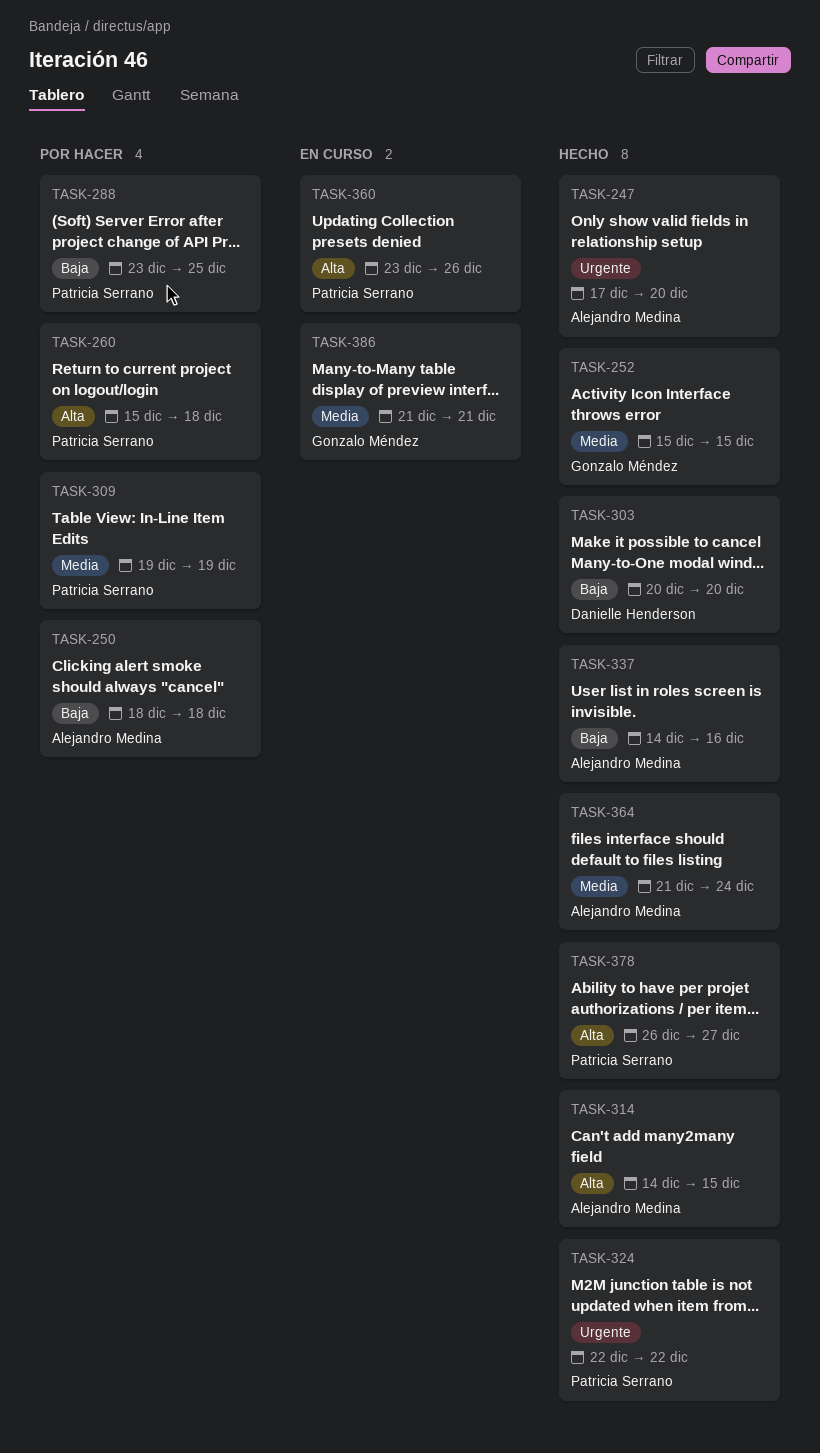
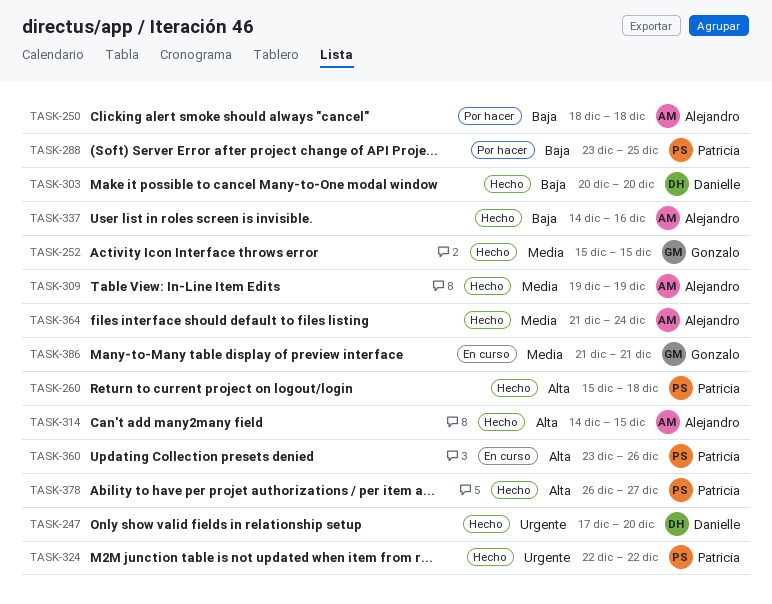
TASK-247, owner: Alejandro Medina -> Danielle Henderson
TASK-260, status: Por hacer -> Hecho
TASK-309, status: Por hacer -> Hecho
TASK-309, owner: Patricia Serrano -> Alejandro Medina

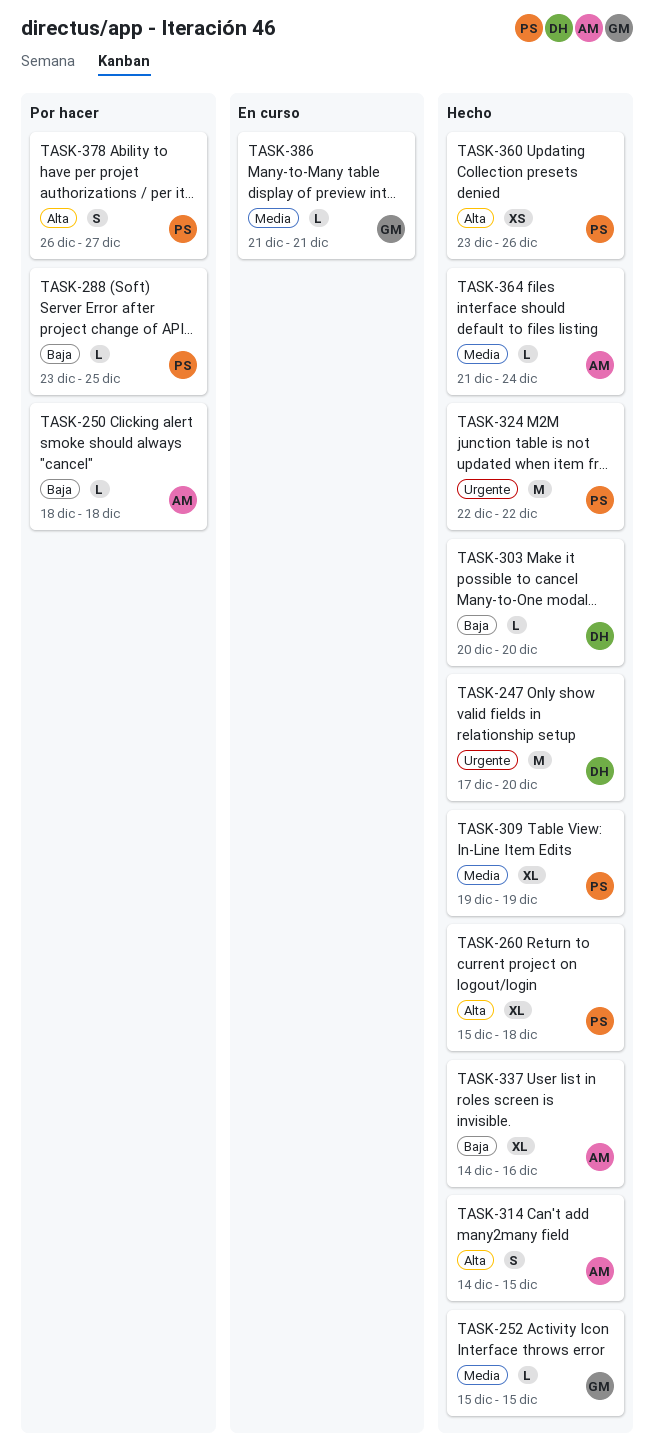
TASK-309, owner: Alejandro -> Patricia
TASK-360, status: En curso -> Hecho
TASK-378, status: Hecho -> Por hacer

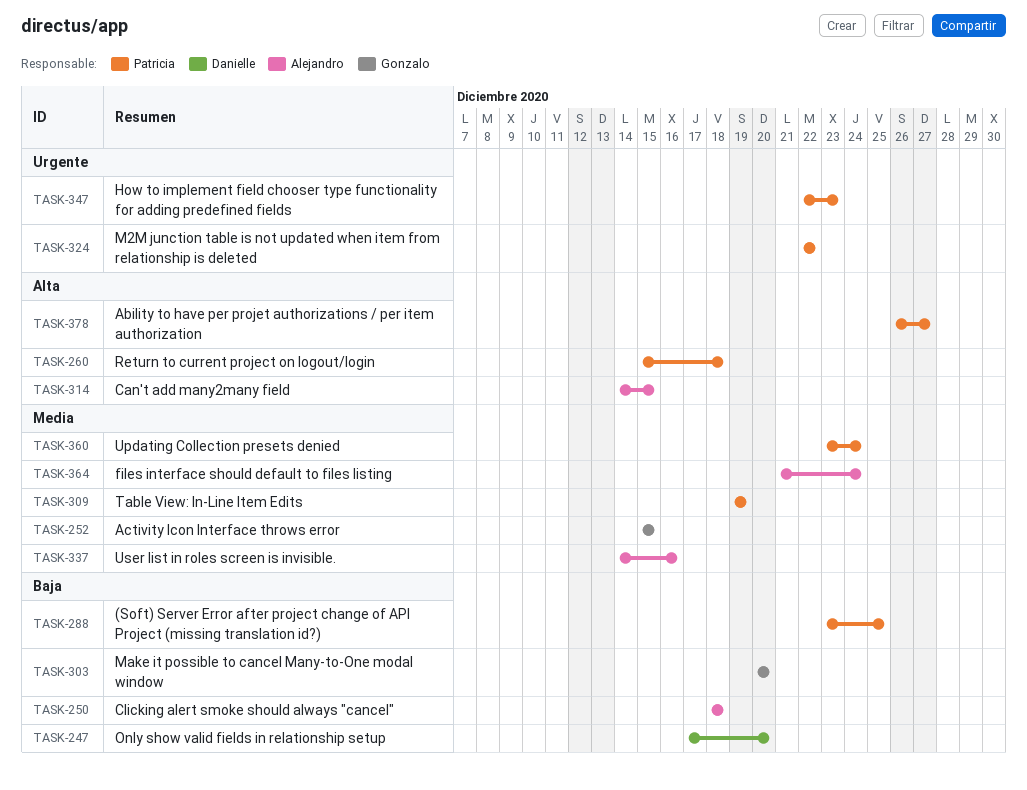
TASK-247, priority: Urgente -> Baja
TASK-303, owner: Danielle -> Gonzalo
TASK-337, priority: Baja -> Media
TASK-347: none -> present
TASK-360, priority: Alta -> Media
TASK-360, due: Dec 26 -> Dec 24
TASK-386: present -> none

